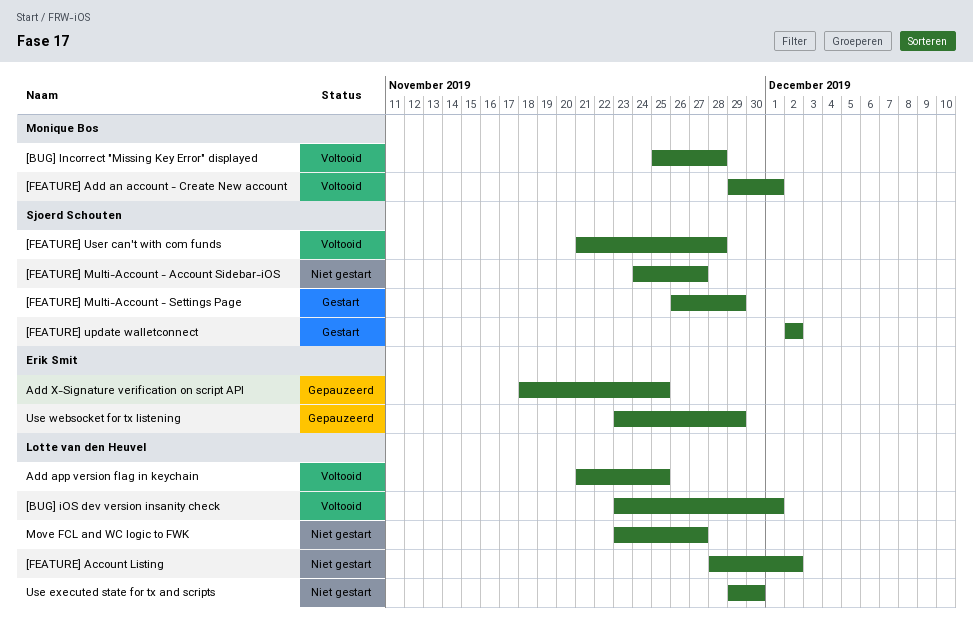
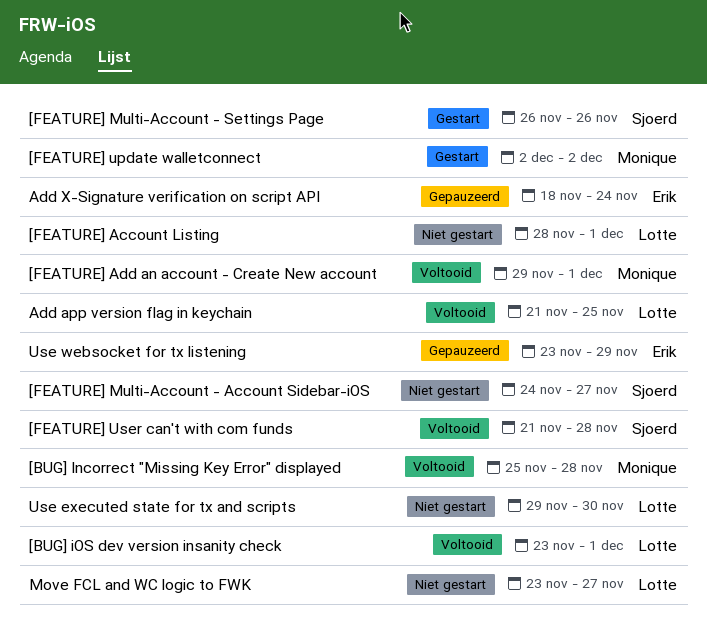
[FEATURE] Account Listing, due: Dec 2 -> Dec 1
[FEATURE] Multi-Account - Settings Page, due: Nov 29 -> Nov 26
[FEATURE] update walletconnect, owner: Sjoerd Schouten -> Monique Bos
Add X-Signature verification on script API, due: Nov 25 -> Nov 24

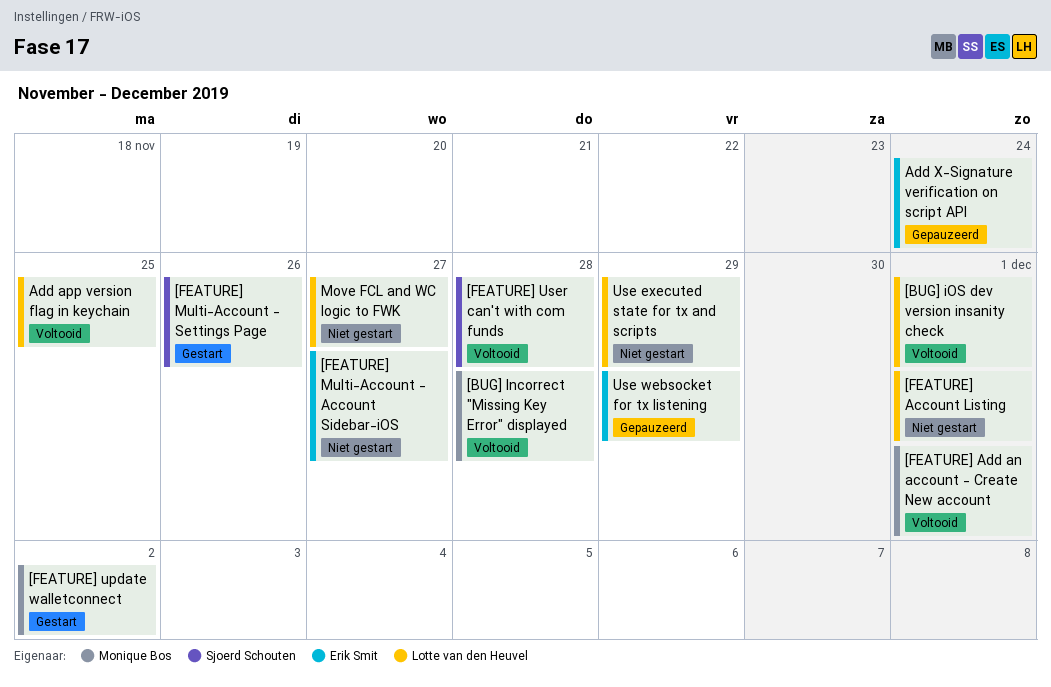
[FEATURE] Multi-Account - Account Sidebar-iOS, owner: Sjoerd Schouten -> Erik Smit
Use executed state for tx and scripts, due: Nov 30 -> Nov 29

